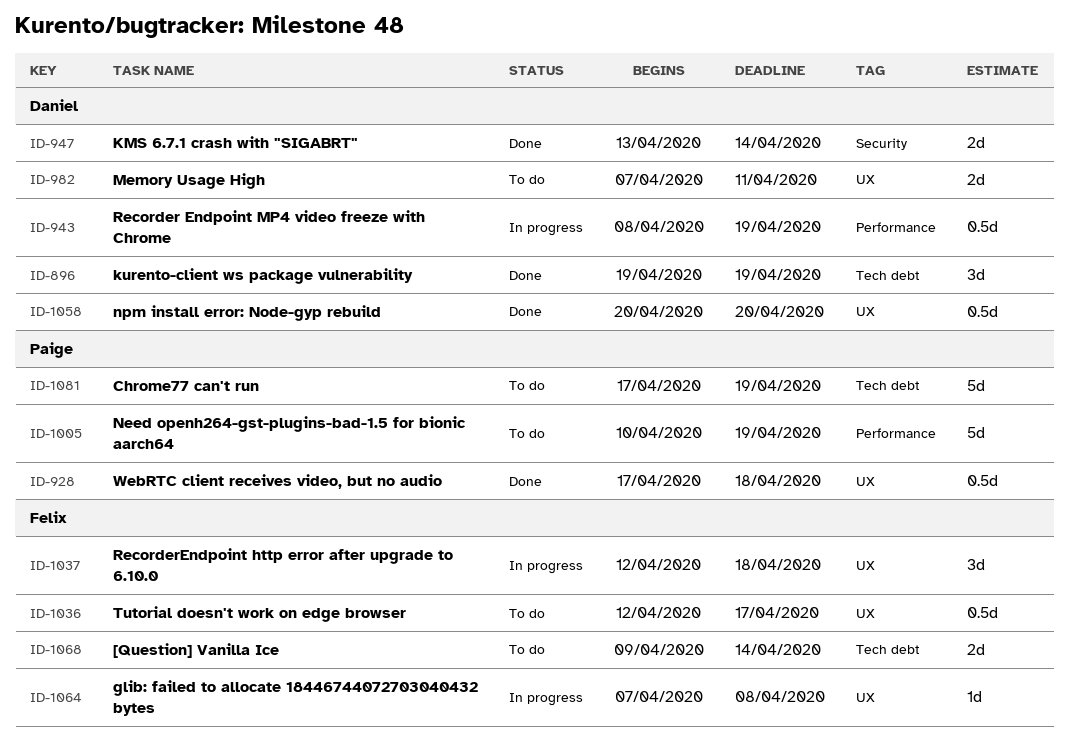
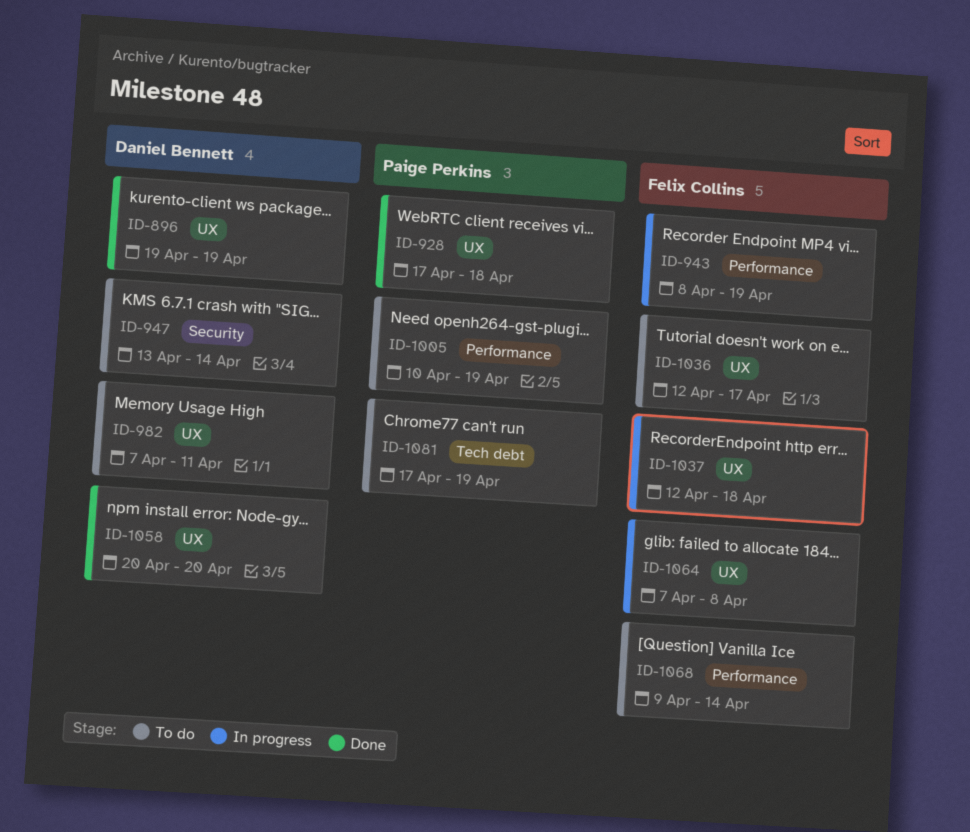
ID-896, label: Tech debt -> UX
ID-943, owner: Daniel Bennett -> Felix Collins
ID-947, status: Done -> To do
ID-1068, label: Tech debt -> Performance

